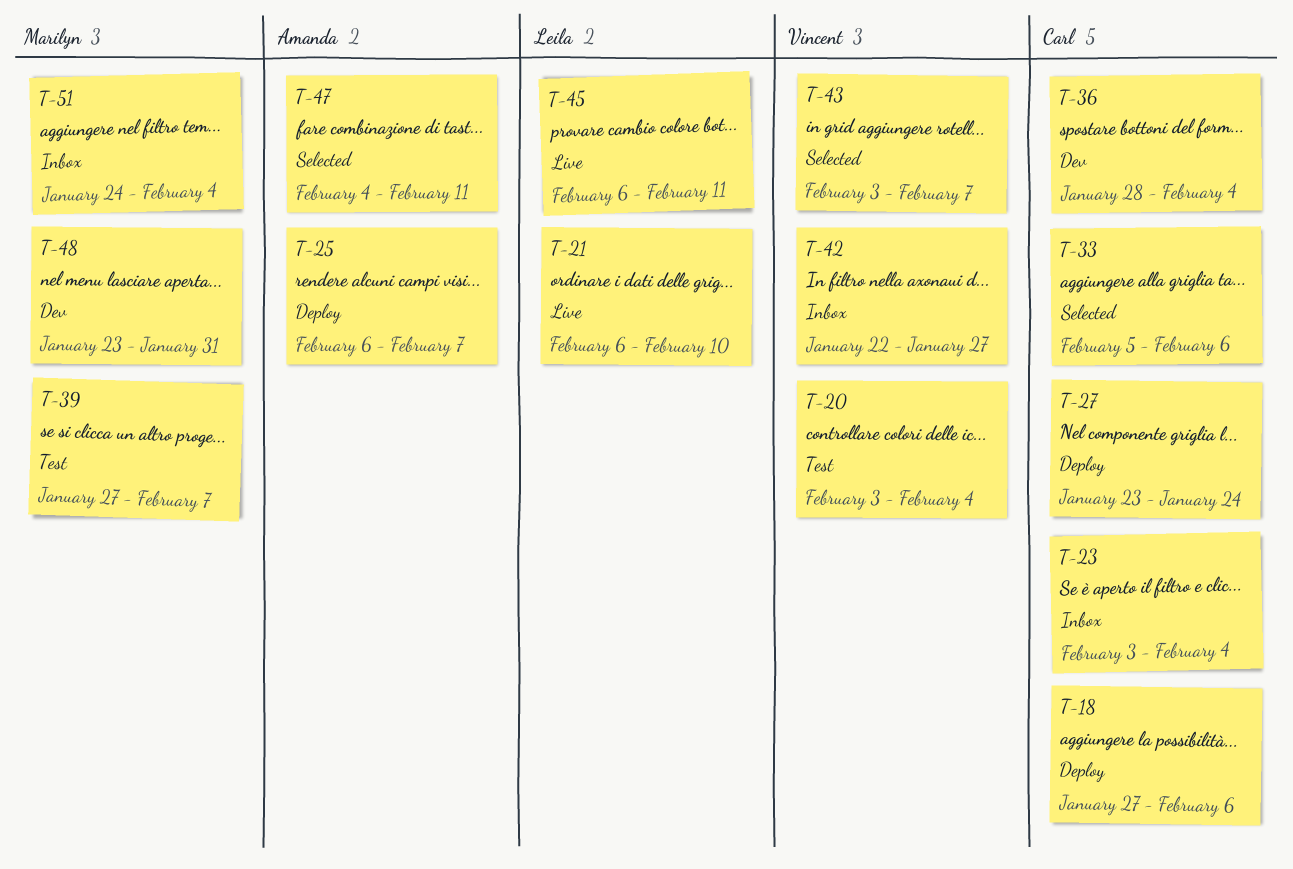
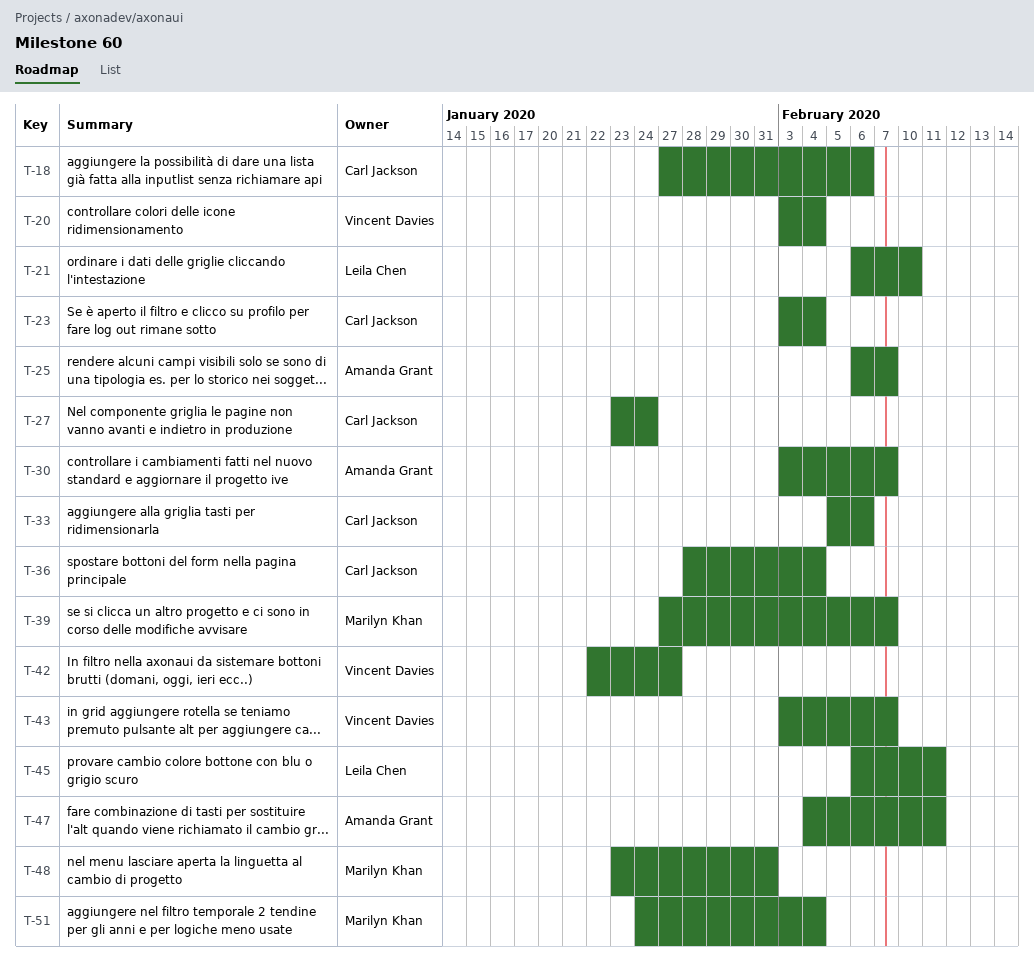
T-30: none -> present

